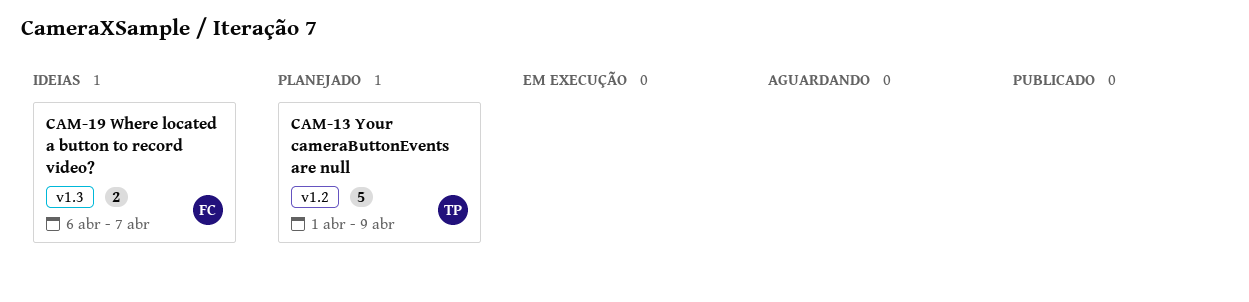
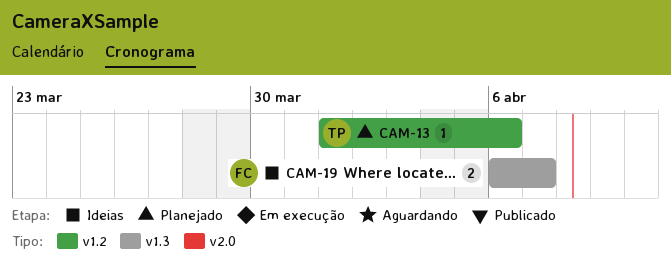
CAM-13, estimate: 5 -> 1
CAM-13, due: Apr 9 -> Apr 6

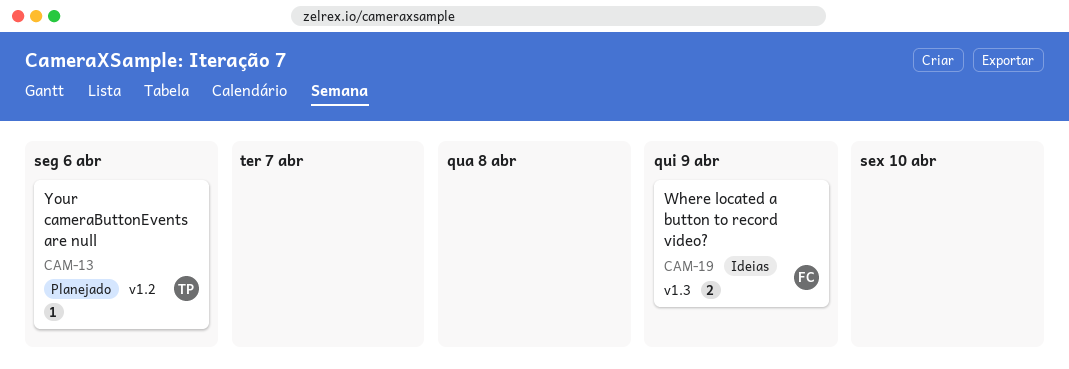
CAM-19, due: Apr 7 -> Apr 9

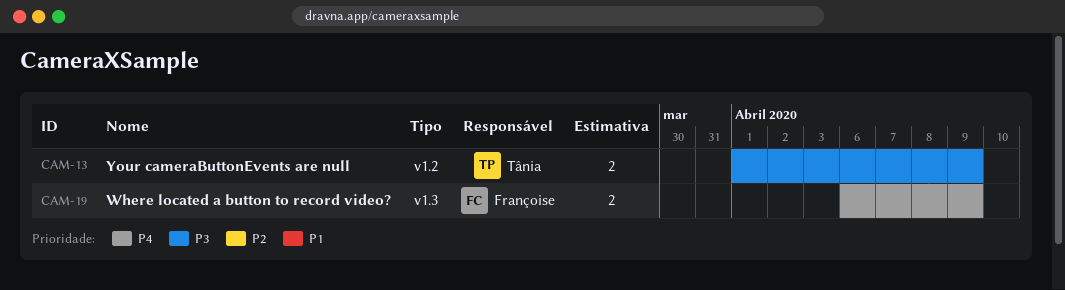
CAM-13, estimate: 1 -> 2
CAM-13, due: Apr 6 -> Apr 9

